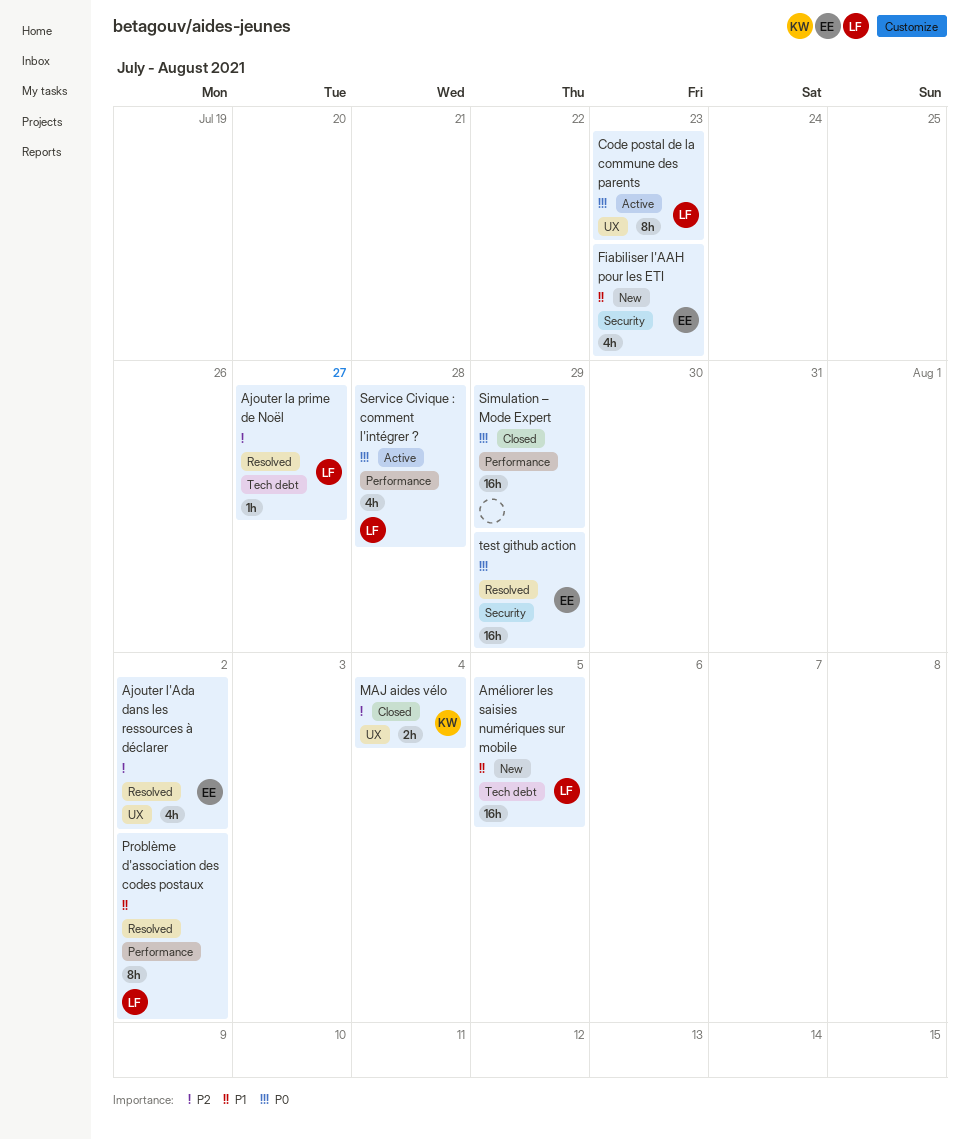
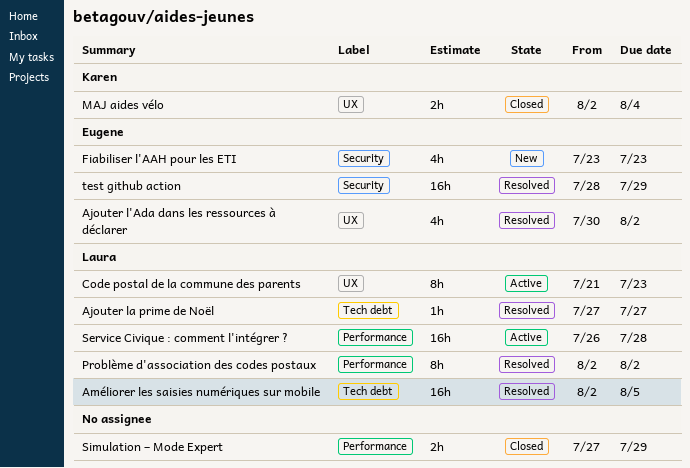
Améliorer les saisies numériques sur mobile, status: New -> Resolved
Service Civique : comment l'intégrer ?, estimate: 4h -> 16h
Simulation – Mode Expert, estimate: 16h -> 2h

